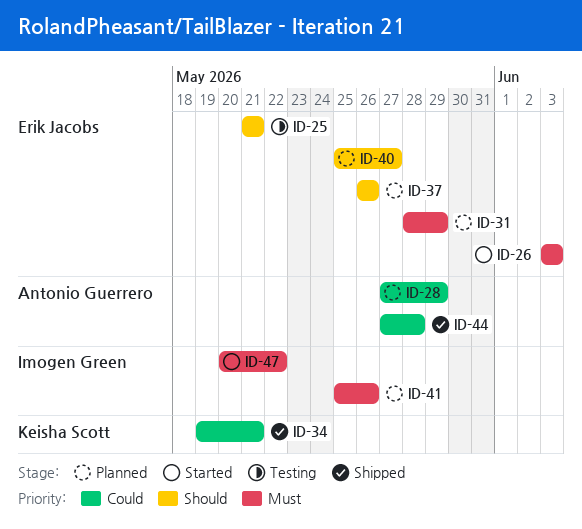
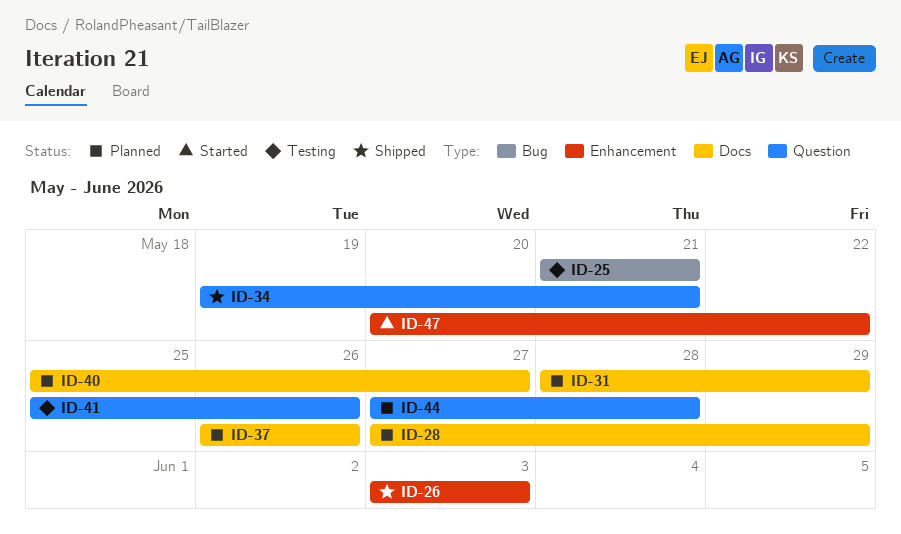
ID-26, status: Started -> Shipped
ID-41, status: Planned -> Testing
ID-44, status: Shipped -> Planned

